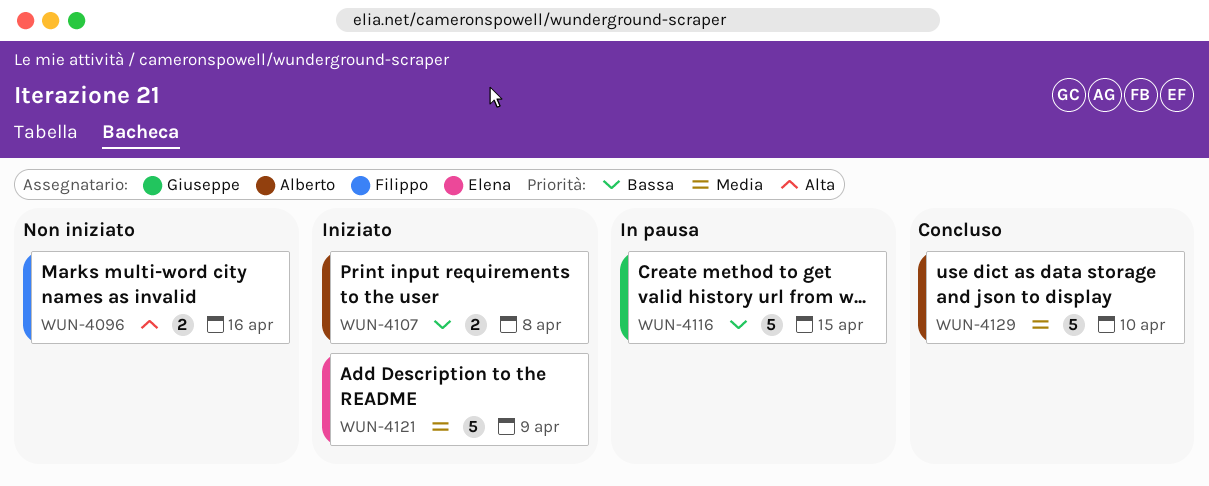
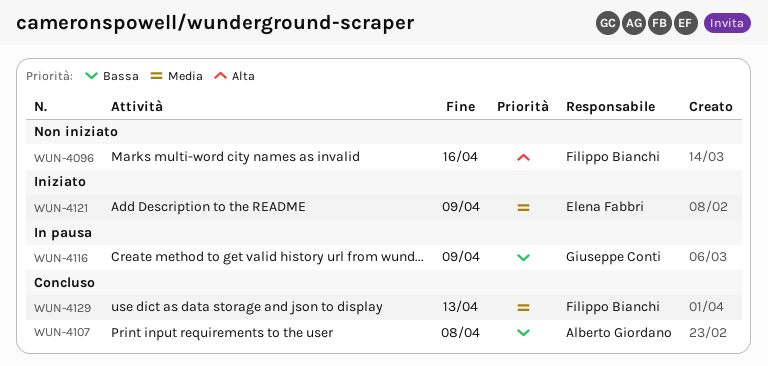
WUN-4107, status: Iniziato -> Concluso
WUN-4116, due: Apr 15 -> Apr 9
WUN-4129, owner: Alberto Giordano -> Filippo Bianchi
WUN-4129, due: Apr 10 -> Apr 13

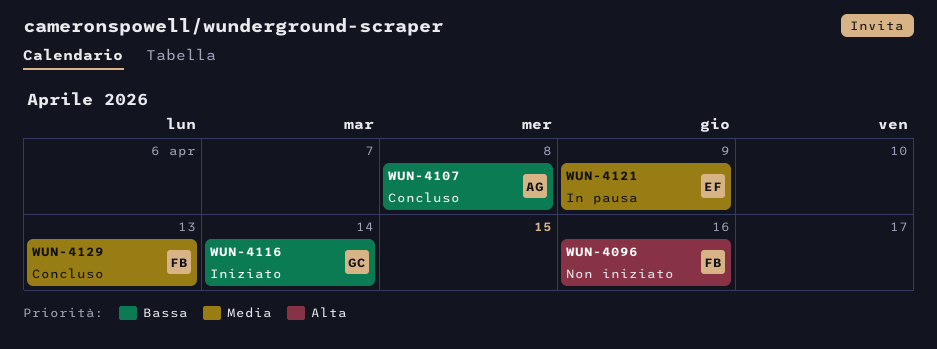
WUN-4116, status: In pausa -> Iniziato
WUN-4116, due: Apr 9 -> Apr 14
WUN-4121, status: Iniziato -> In pausa

